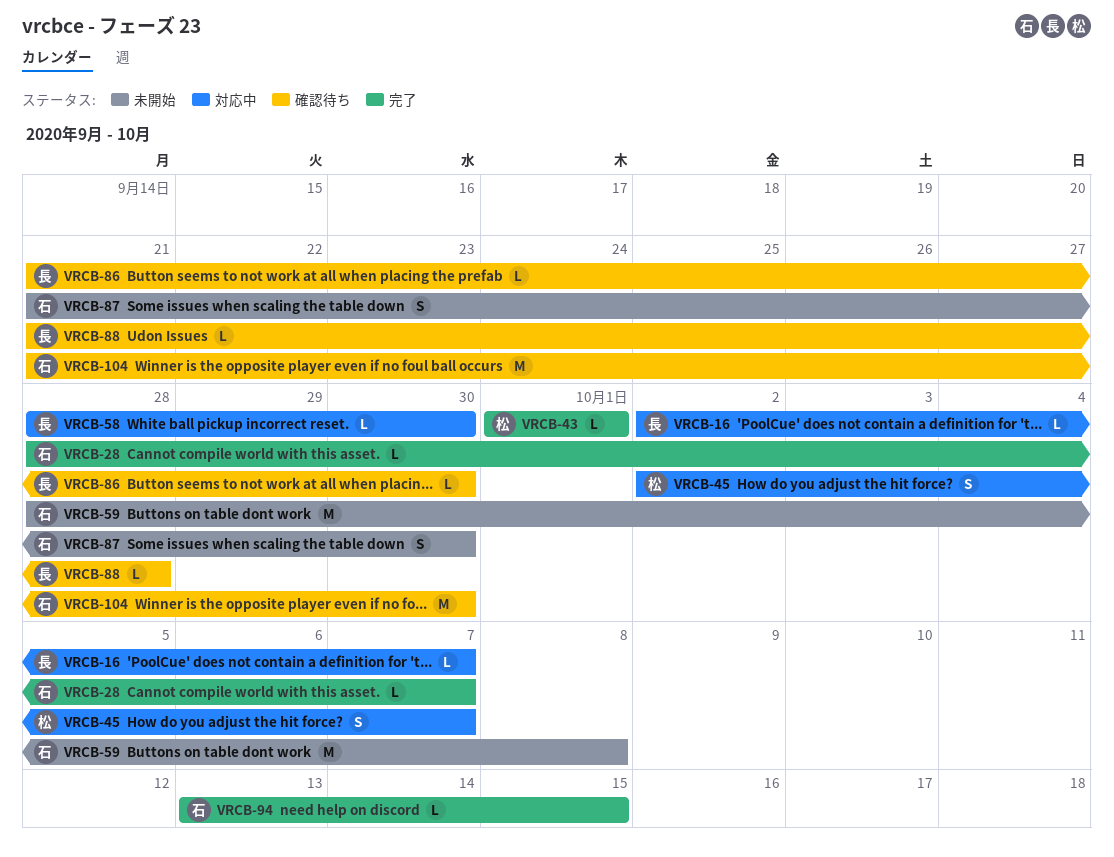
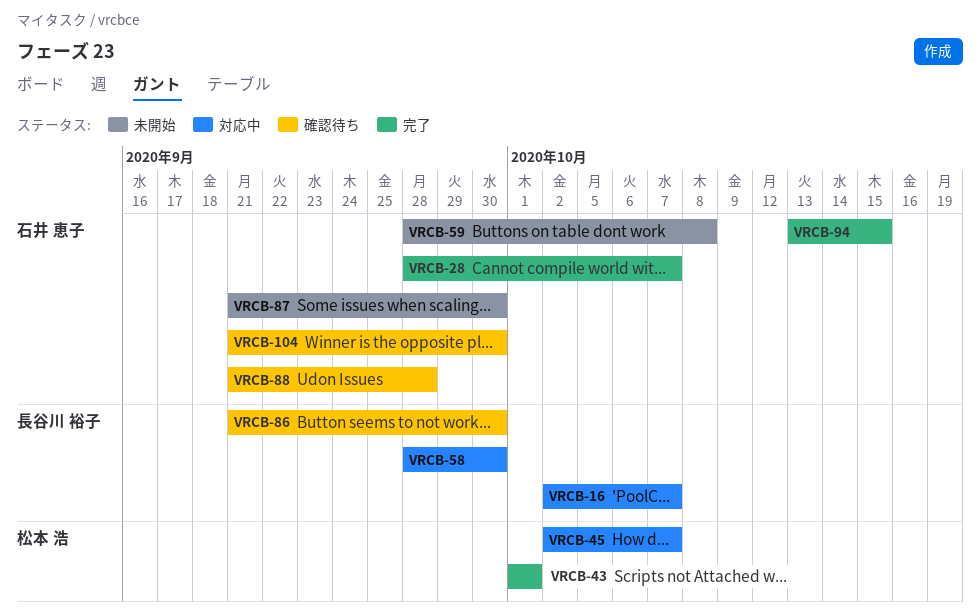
VRCB-88, owner: 長谷川 裕子 -> 石井 恵子

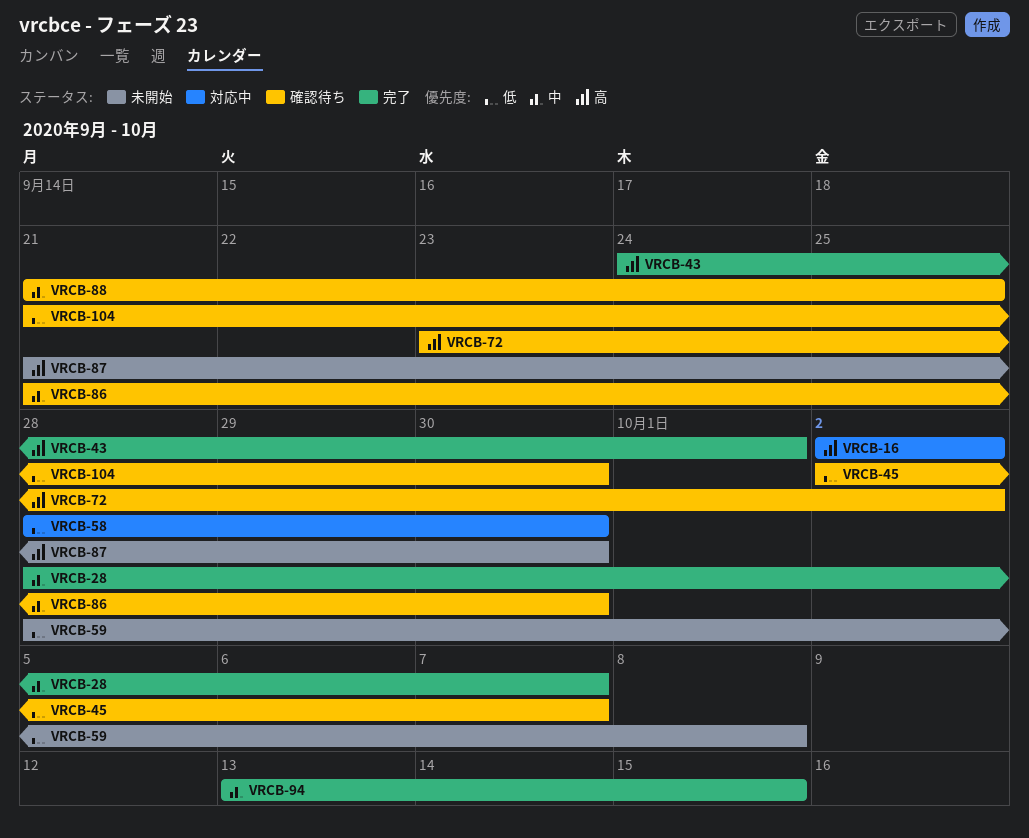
VRCB-16, due: Oct 7 -> Oct 2
VRCB-43, start: Oct 1 -> Sep 24
VRCB-45, status: 対応中 -> 確認待ち
VRCB-72: none -> present
VRCB-88, due: Sep 28 -> Sep 25

